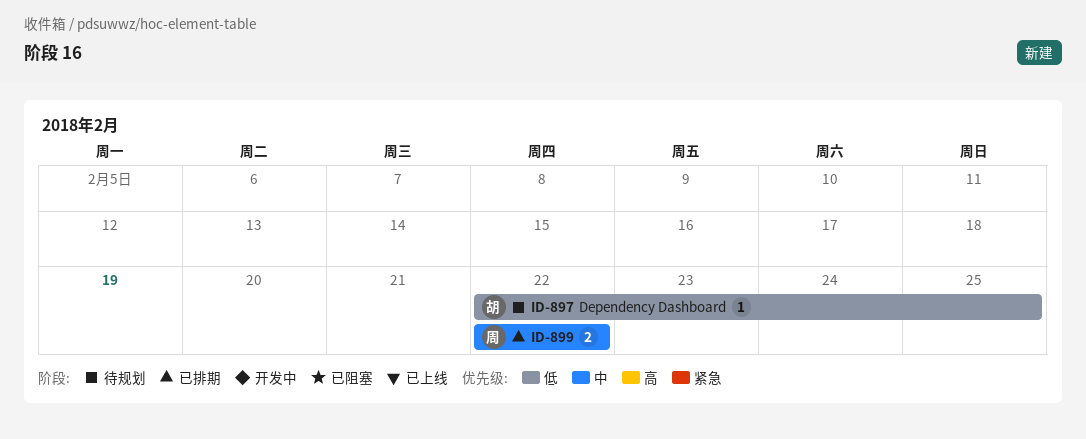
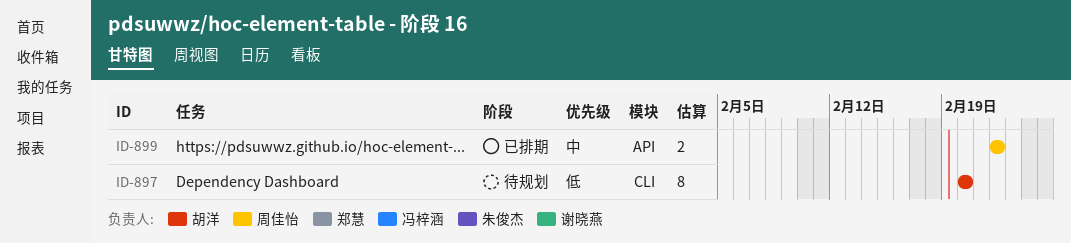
ID-897, estimate: 1 -> 8
ID-897, start: Feb 22 -> Feb 20
ID-897, due: Feb 25 -> Feb 20

